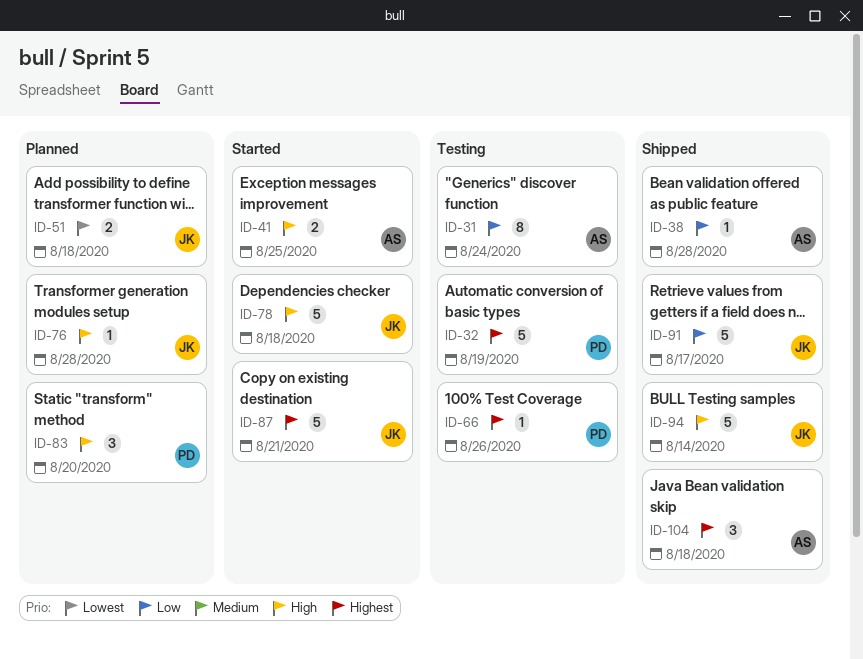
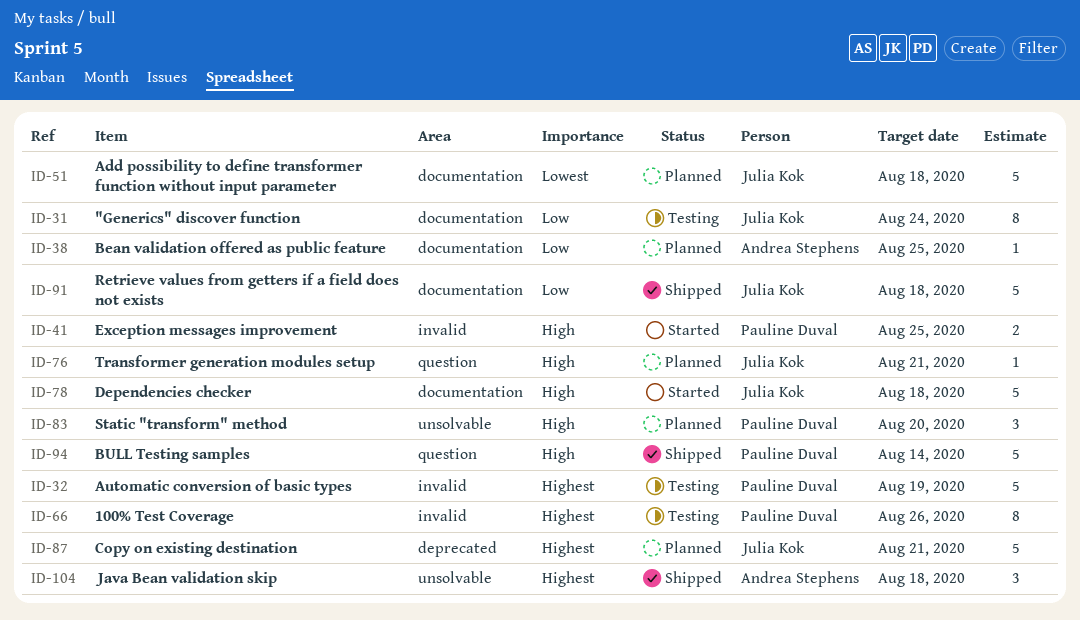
ID-31, owner: Andrea Stephens -> Julia Kok
ID-38, status: Shipped -> Planned
ID-38, due: Aug 28 -> Aug 25
ID-41, owner: Andrea Stephens -> Pauline Duval
ID-51, estimate: 2 -> 5
ID-66, estimate: 1 -> 8
ID-76, due: Aug 28 -> Aug 21
ID-87, status: Started -> Planned
ID-91, due: Aug 17 -> Aug 18
ID-94, owner: Julia Kok -> Pauline Duval

